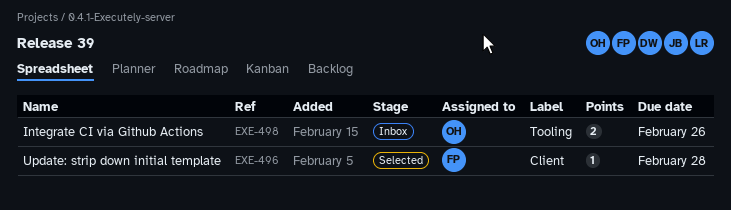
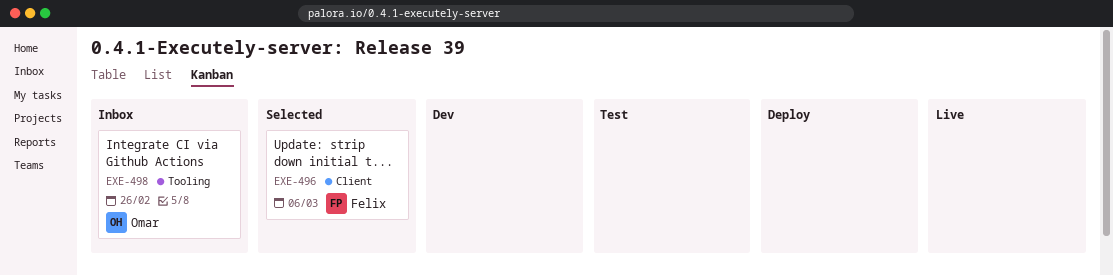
EXE-496, due: Feb 28 -> Mar 6

